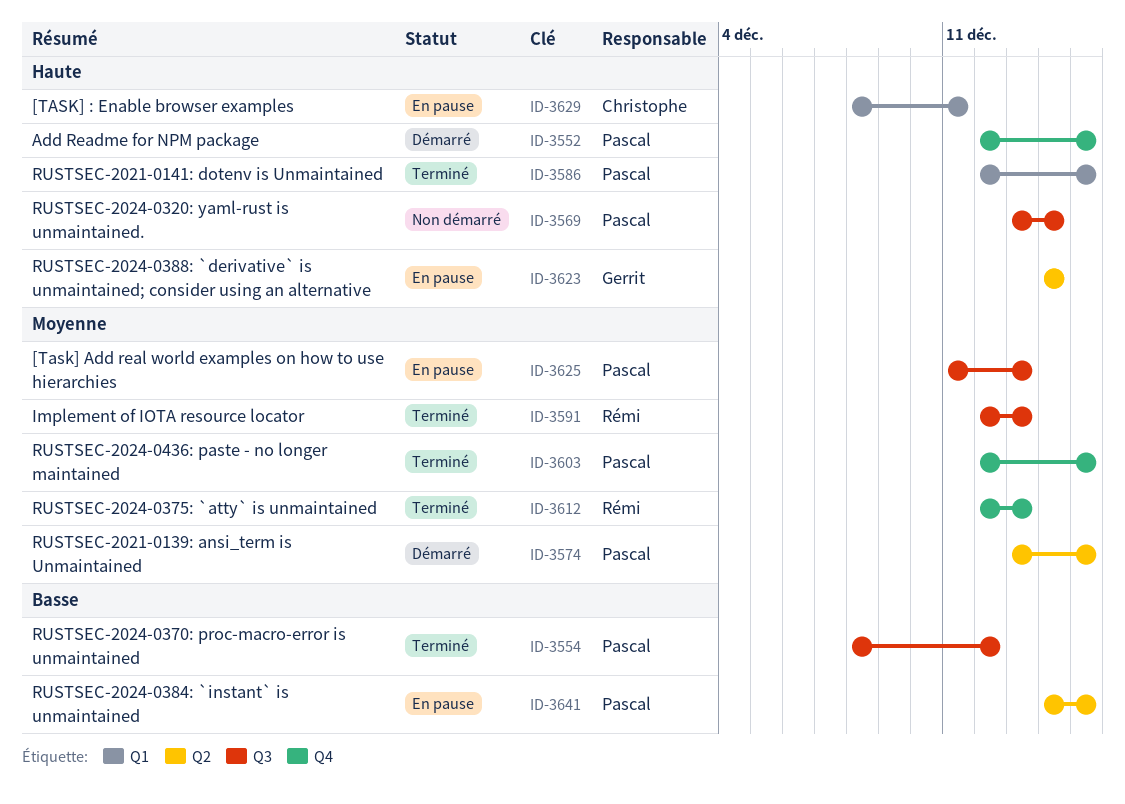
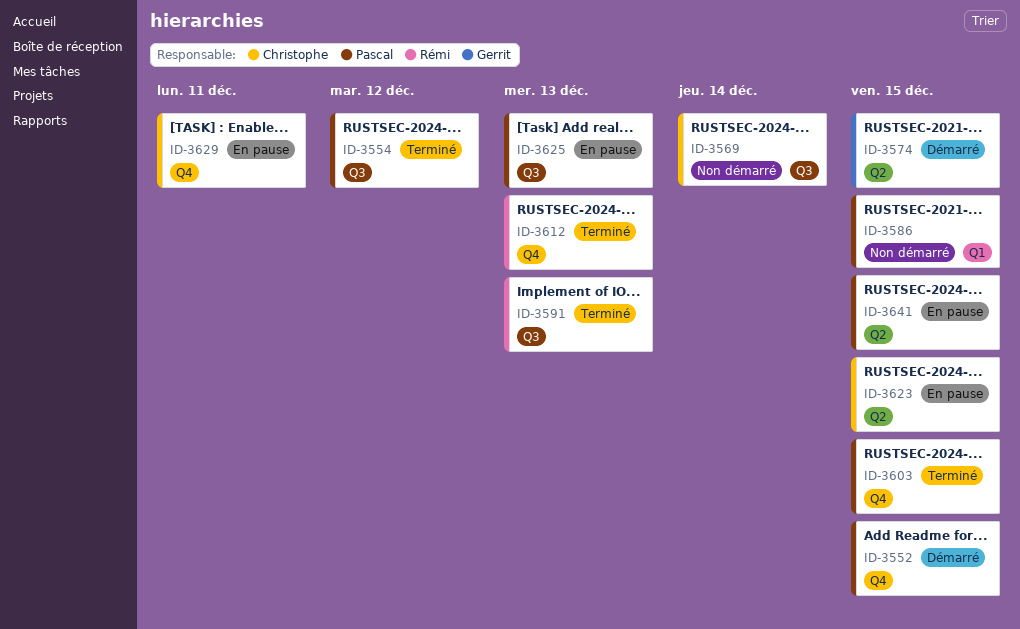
ID-3569, owner: Pascal -> Christophe
ID-3574, owner: Pascal -> Gerrit
ID-3586, status: Terminé -> Non démarré
ID-3623, owner: Gerrit -> Christophe
ID-3623, due: Dec 14 -> Dec 15
ID-3629, label: Q1 -> Q4

